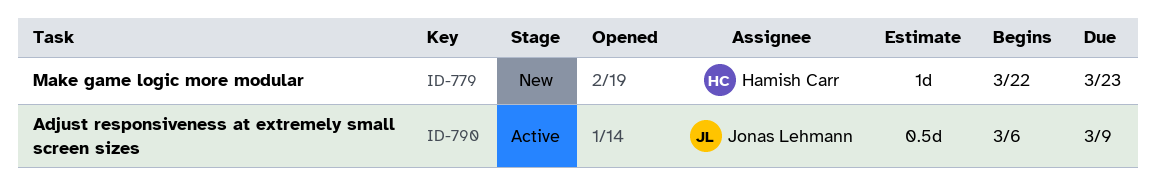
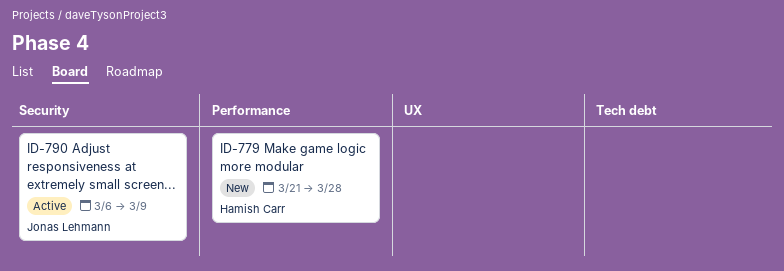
ID-779, start: Mar 22 -> Mar 21
ID-779, due: Mar 23 -> Mar 28

